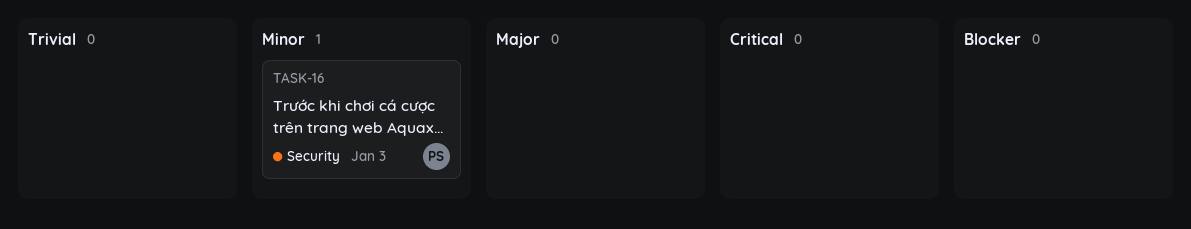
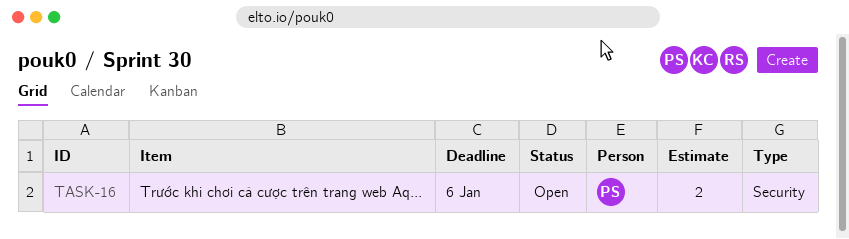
TASK-16, due: Jan 3 -> Jan 6

